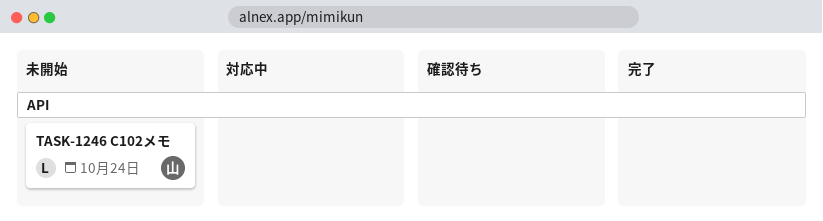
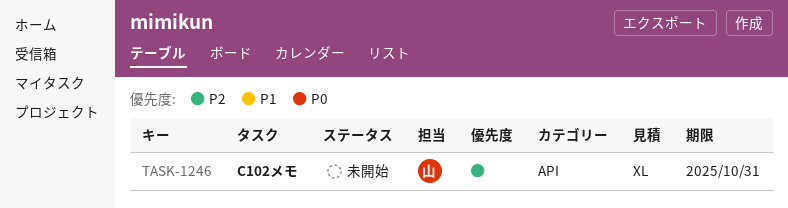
TASK-1246, estimate: L -> XL
TASK-1246, due: Oct 24 -> Oct 31

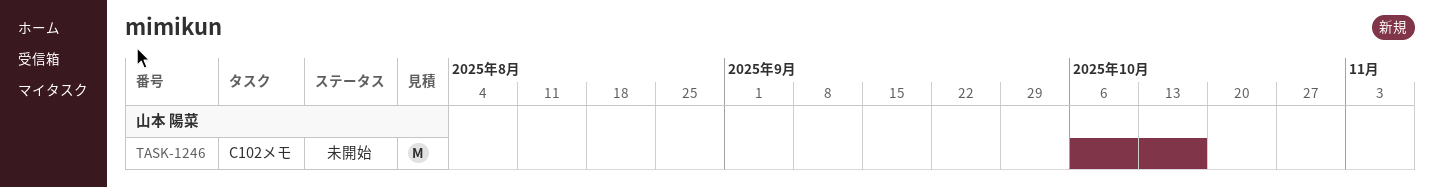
TASK-1246, estimate: XL -> M
TASK-1246, due: Oct 31 -> Oct 17

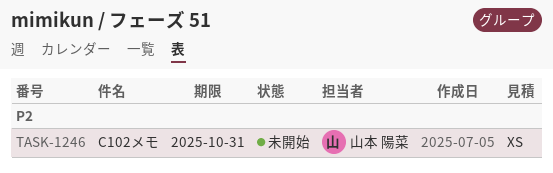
TASK-1246, estimate: M -> XS
TASK-1246, due: Oct 17 -> Oct 31

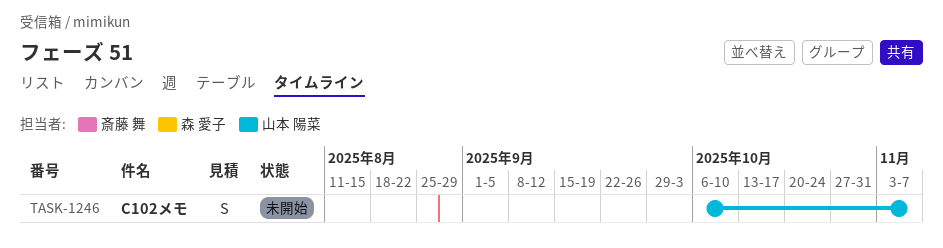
TASK-1246, estimate: XS -> S
TASK-1246, due: Oct 31 -> Nov 7

